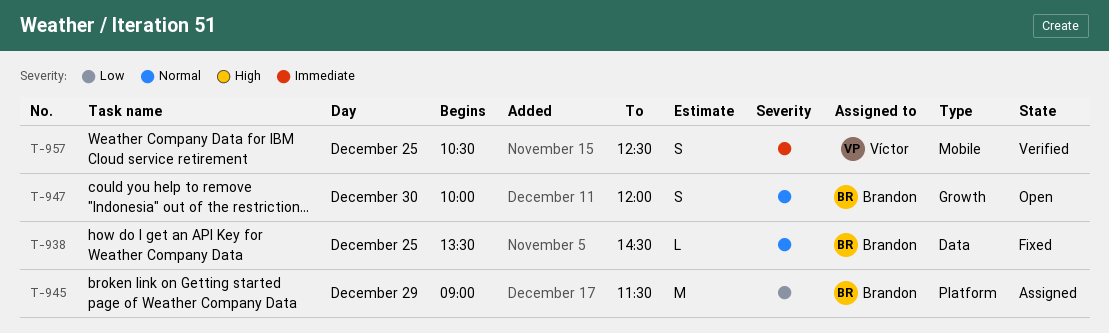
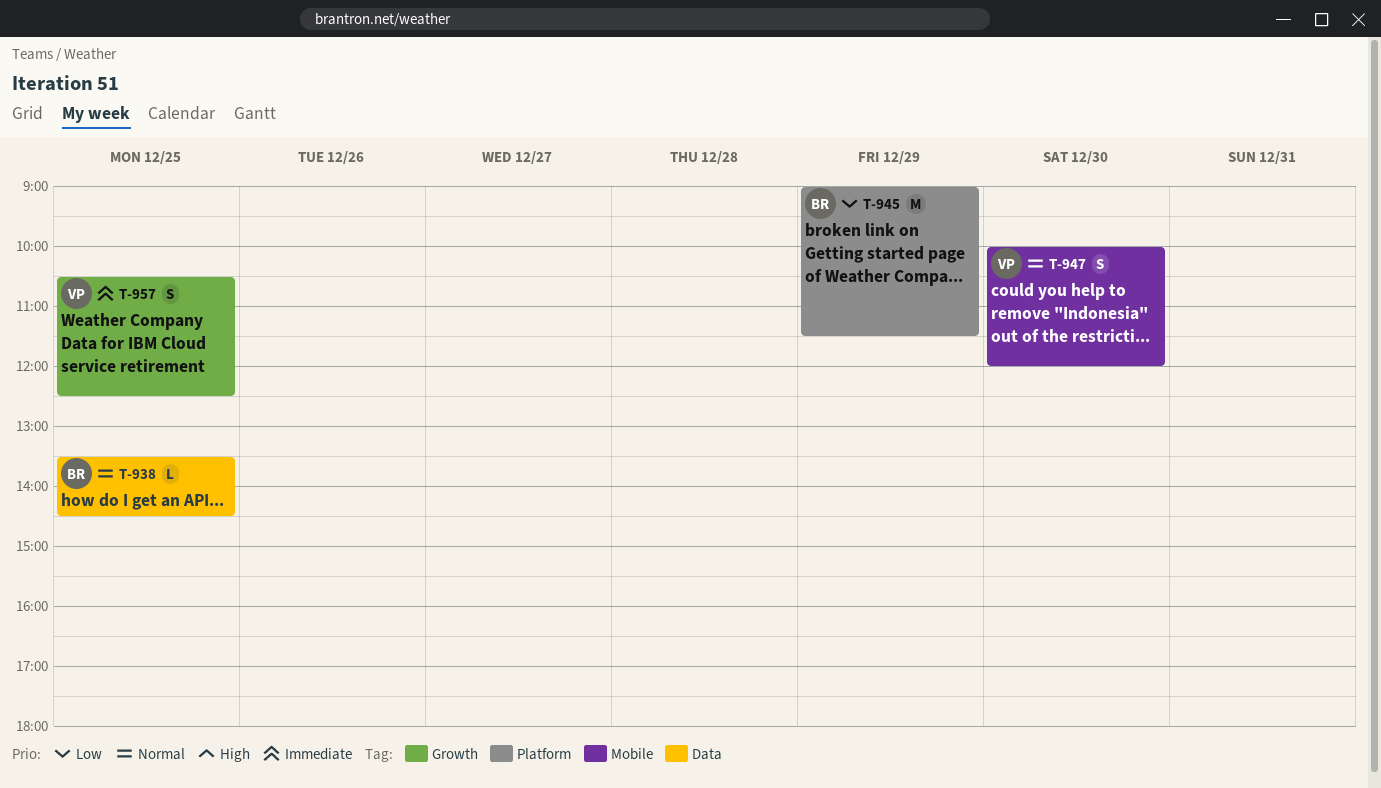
T-947, owner: Brandon -> Víctor
T-947, label: Growth -> Mobile
T-957, label: Mobile -> Growth

